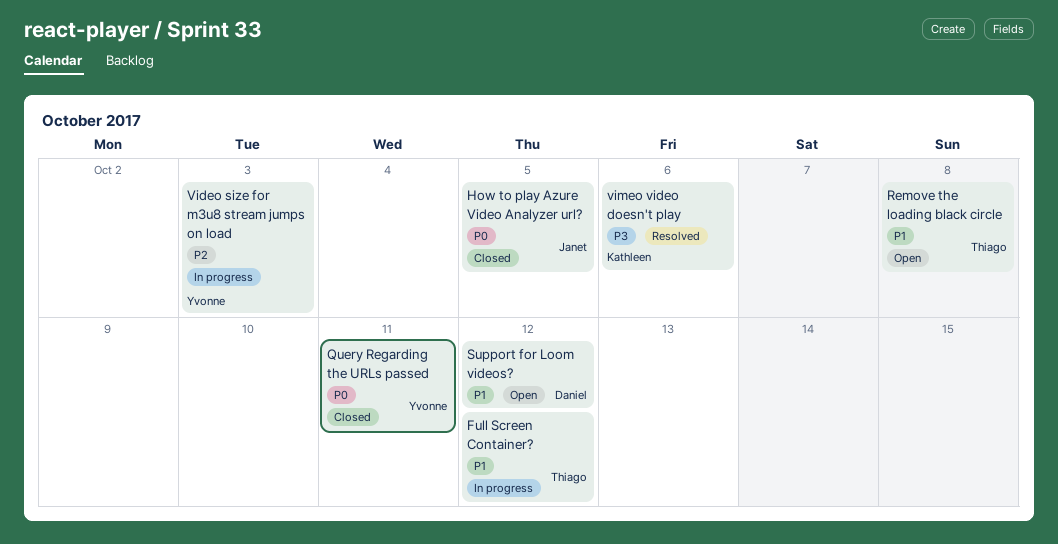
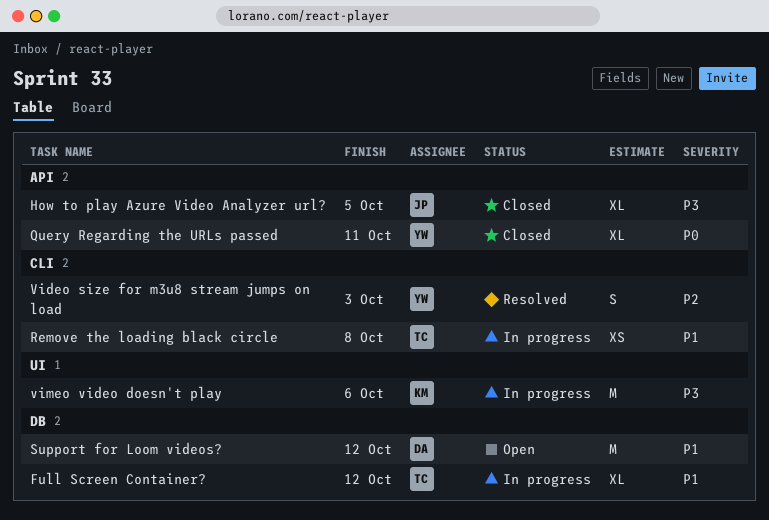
How to play Azure Video Analyzer url?, priority: P0 -> P3
Remove the loading black circle, status: Open -> In progress
Video size for m3u8 stream jumps on load, status: In progress -> Resolved
vimeo video doesn't play, status: Resolved -> In progress

